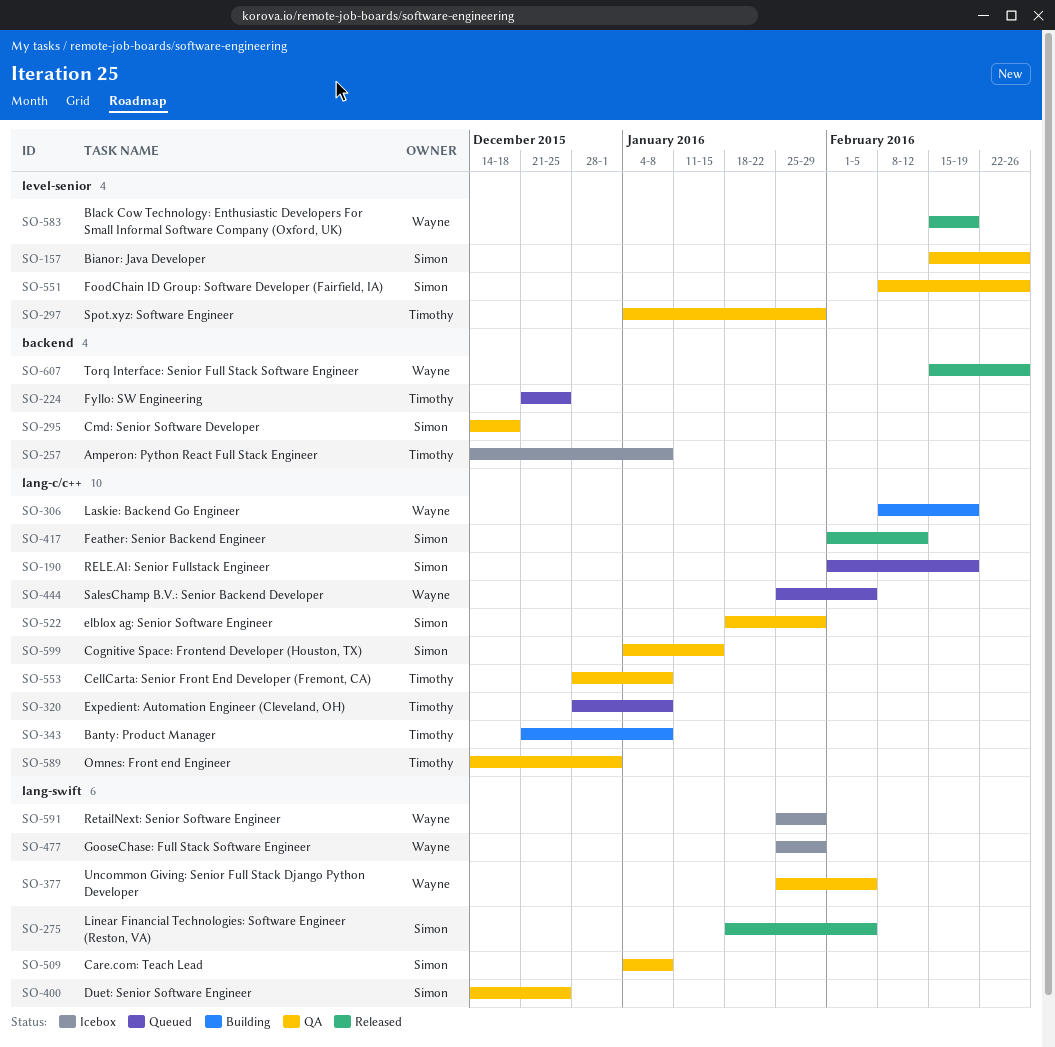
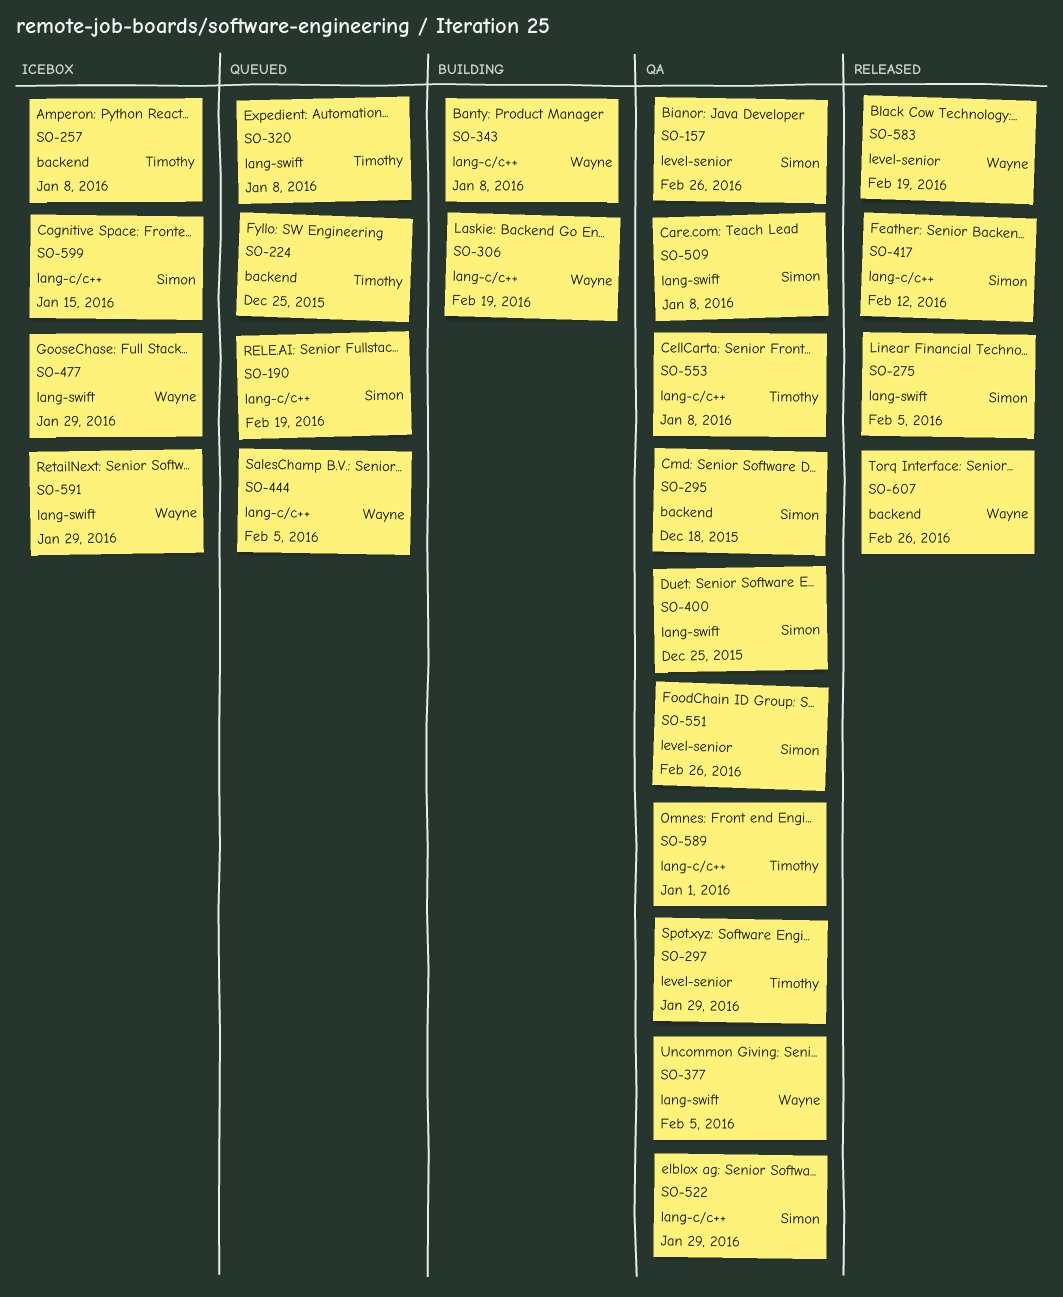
SO-320, label: lang-c/c++ -> lang-swift
SO-343, owner: Timothy -> Wayne
SO-599, status: QA -> Icebox

